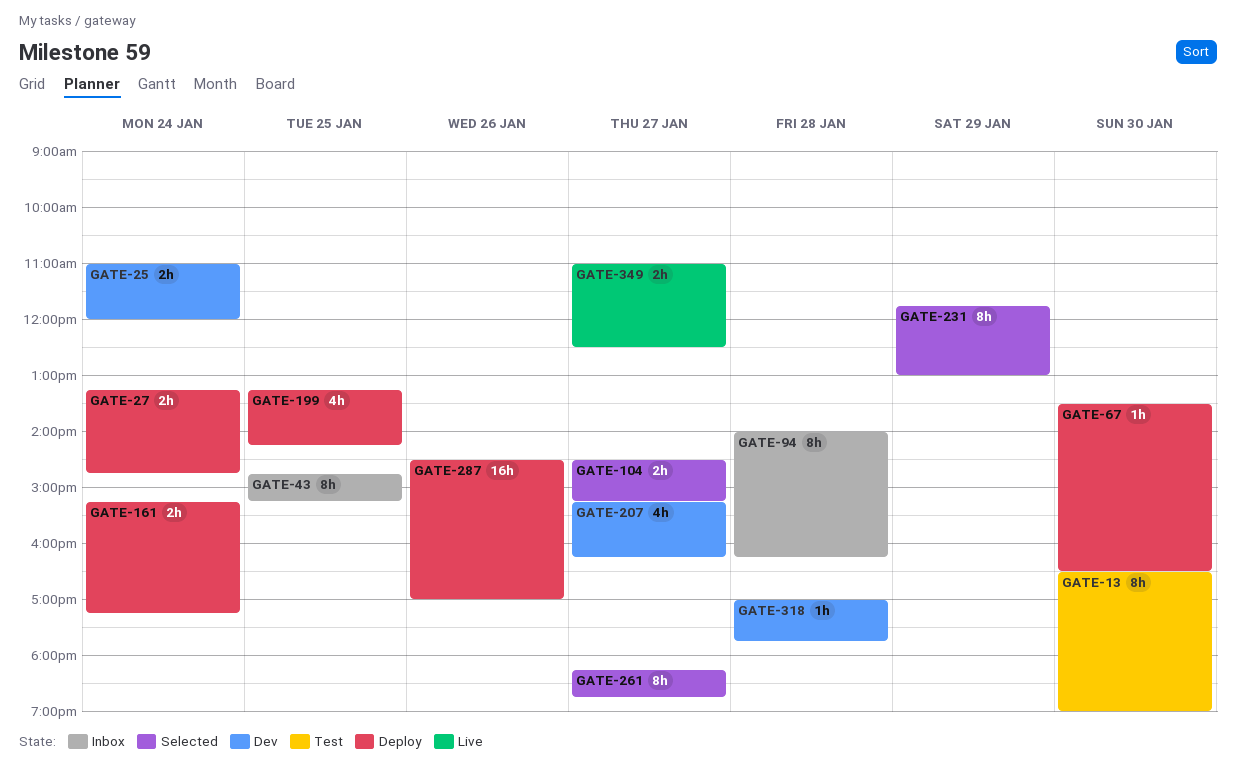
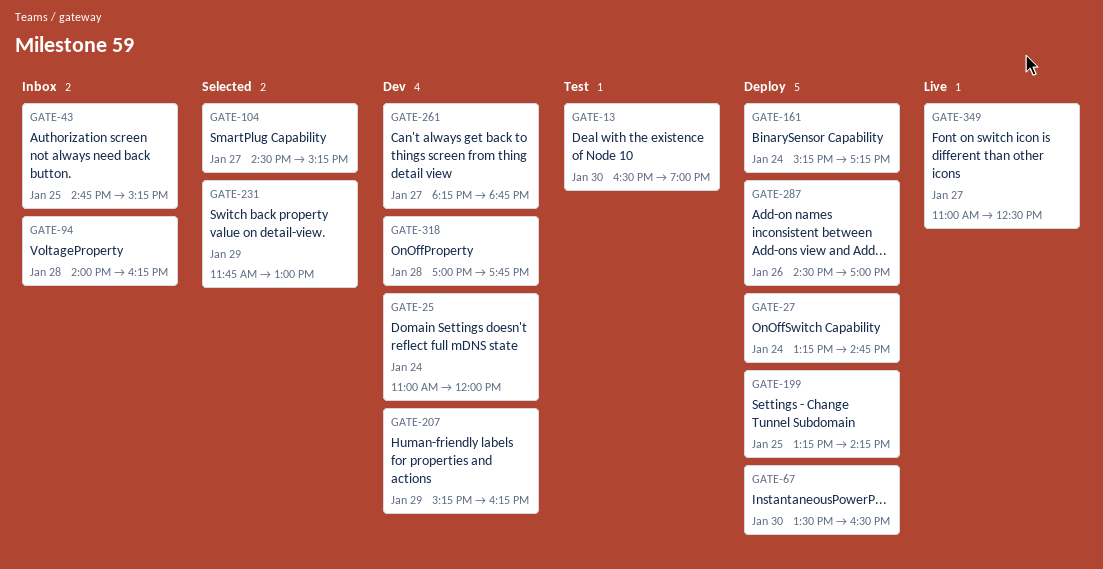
GATE-207, day: Jan 27 -> Jan 29
GATE-261, status: Selected -> Dev

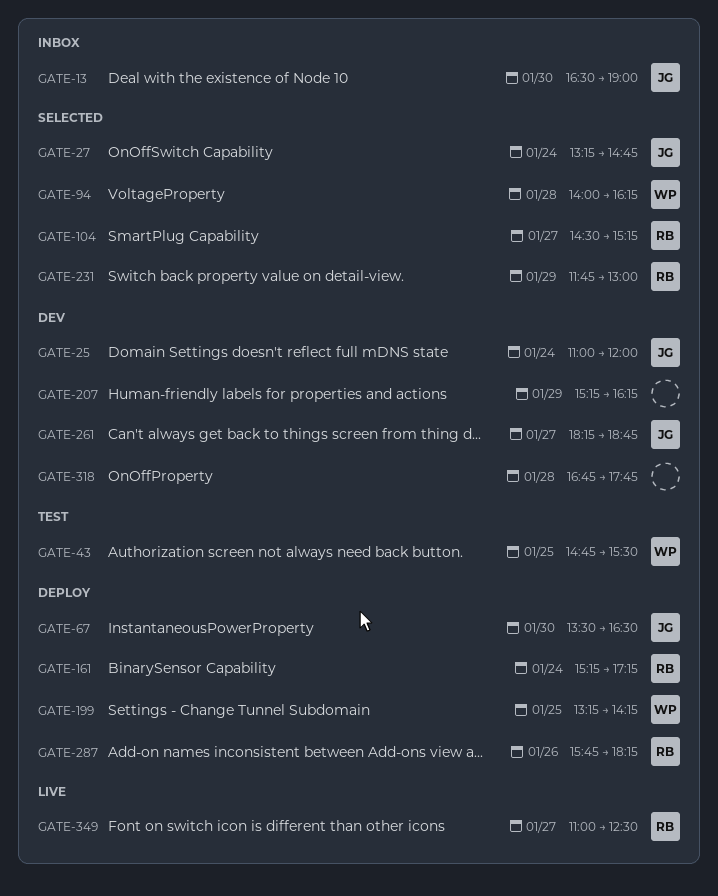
GATE-13, status: Test -> Inbox
GATE-27, status: Deploy -> Selected
GATE-43, status: Inbox -> Test
GATE-43, ends: 15:15 -> 15:30
GATE-94, status: Inbox -> Selected
GATE-287, begins: 14:30 -> 15:45
GATE-287, ends: 17:00 -> 18:15
GATE-318, begins: 17:00 -> 16:45

